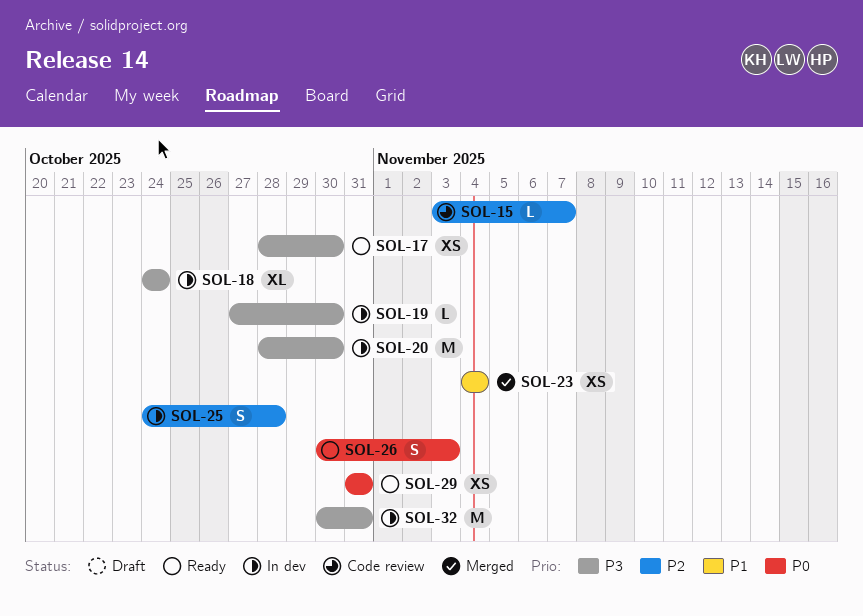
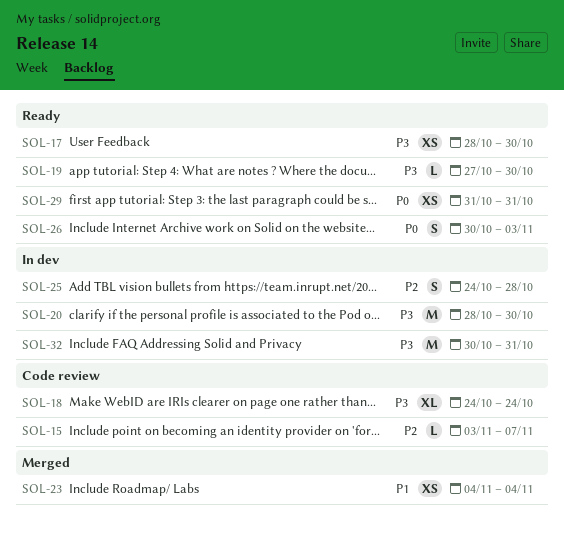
SOL-18, status: In dev -> Code review
SOL-19, status: In dev -> Ready

